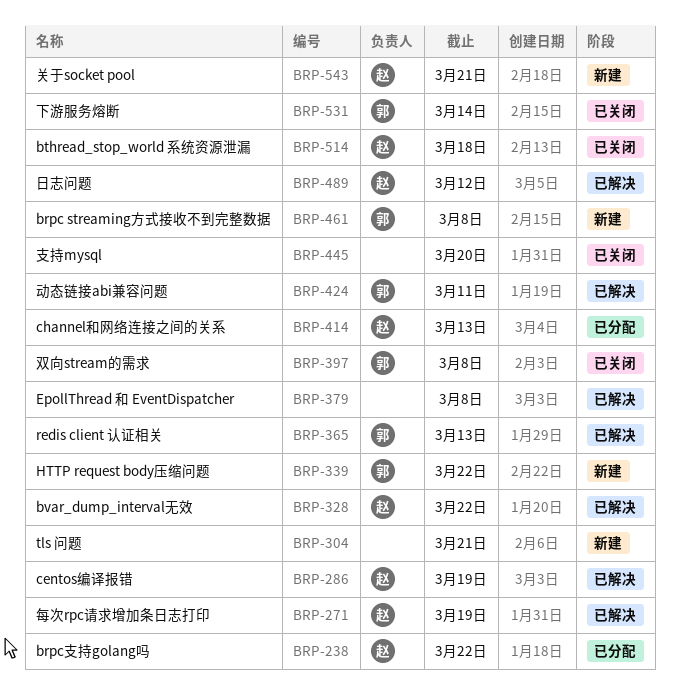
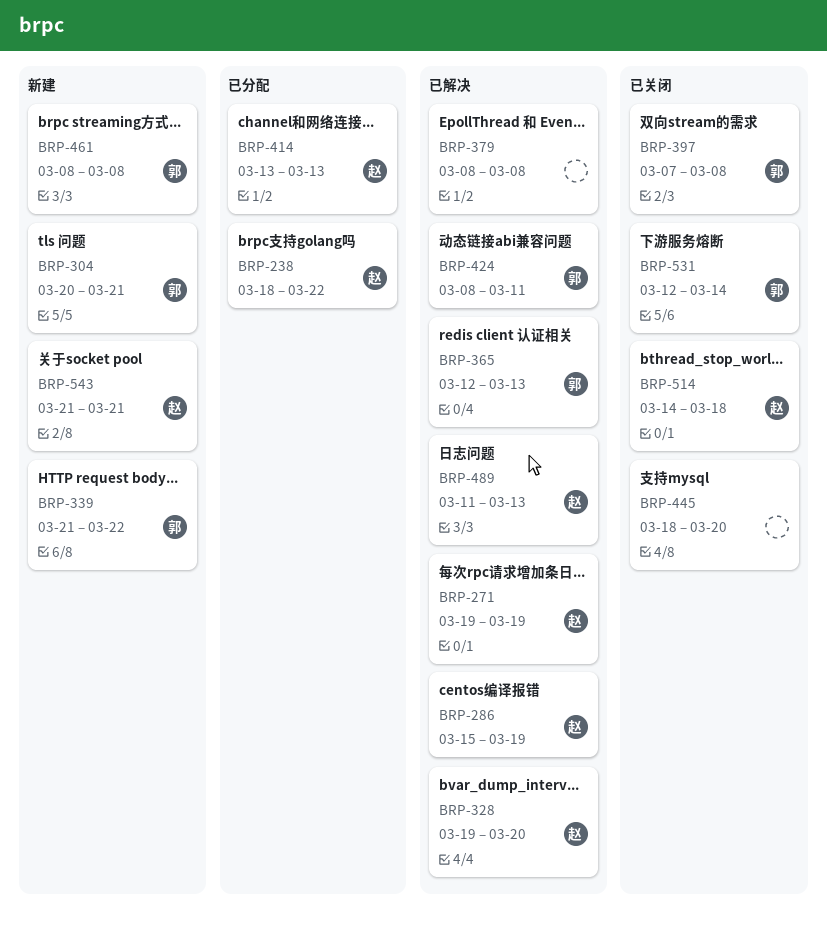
BRP-304, owner: none -> 郭
BRP-328, due: Mar 22 -> Mar 20
BRP-489, due: Mar 12 -> Mar 13

